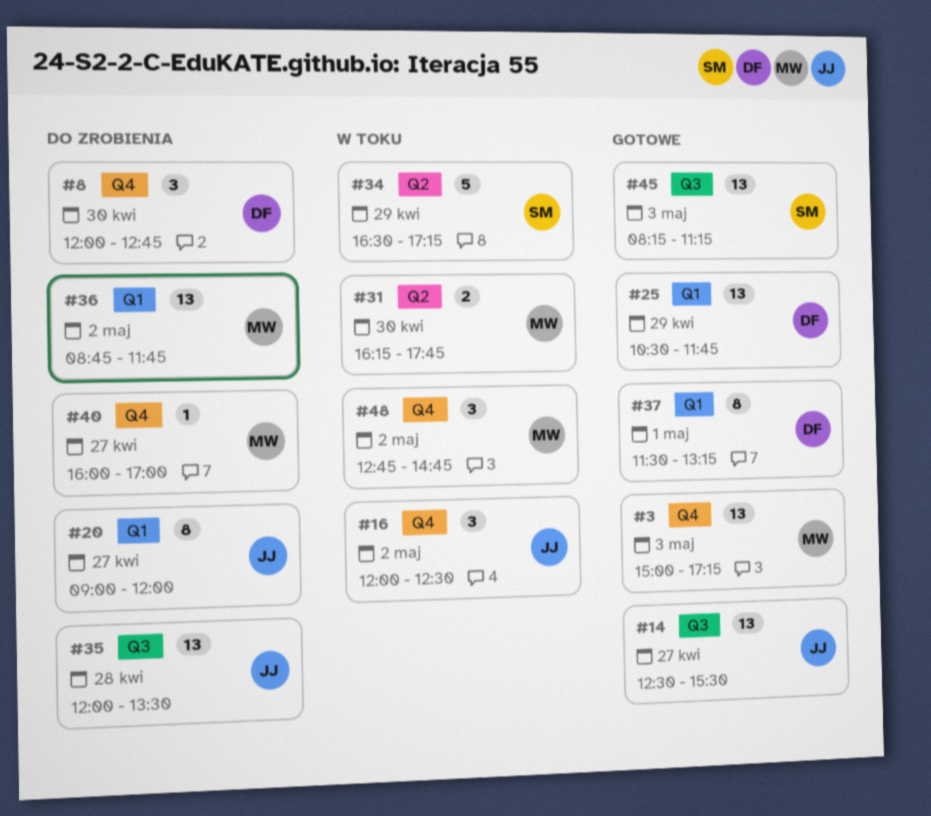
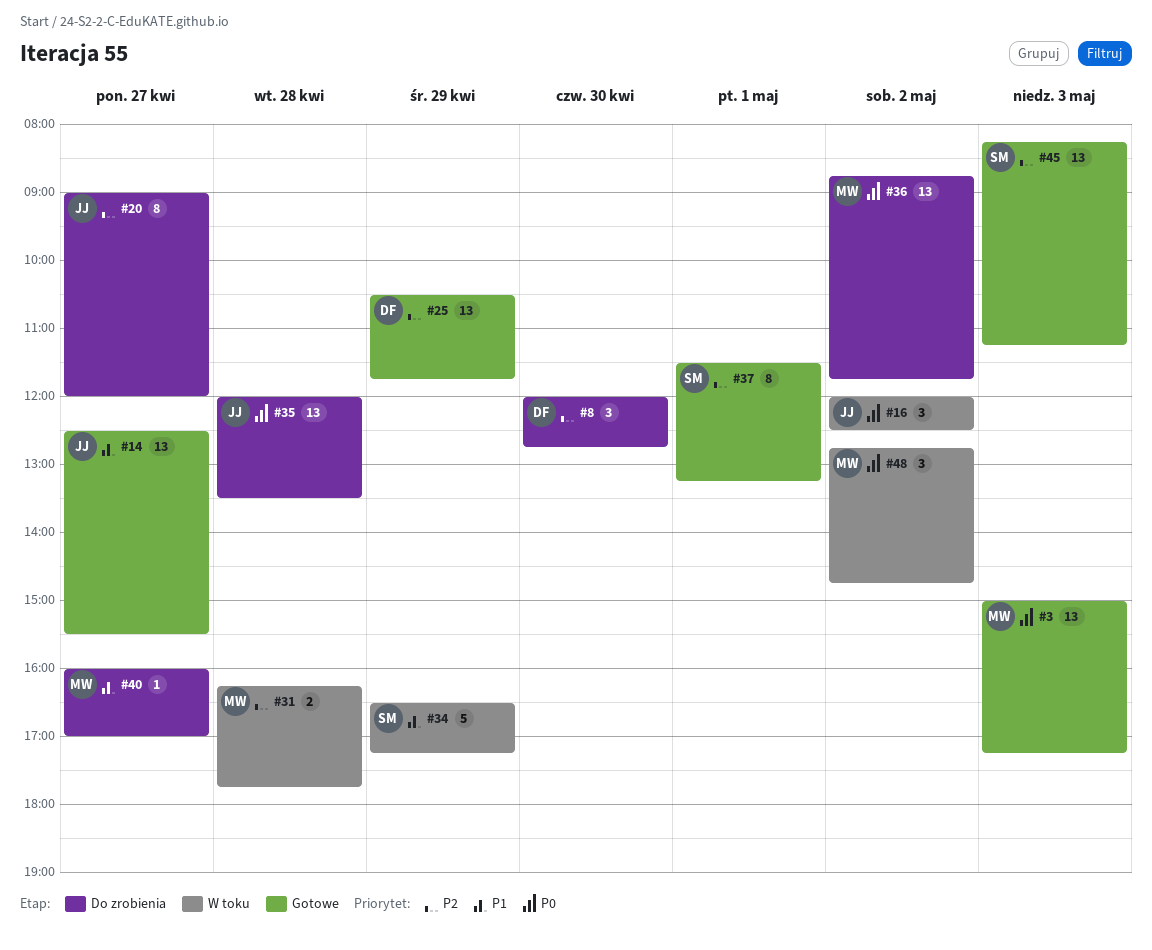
#31, day: Apr 30 -> Apr 28
#37, owner: DF -> SM

